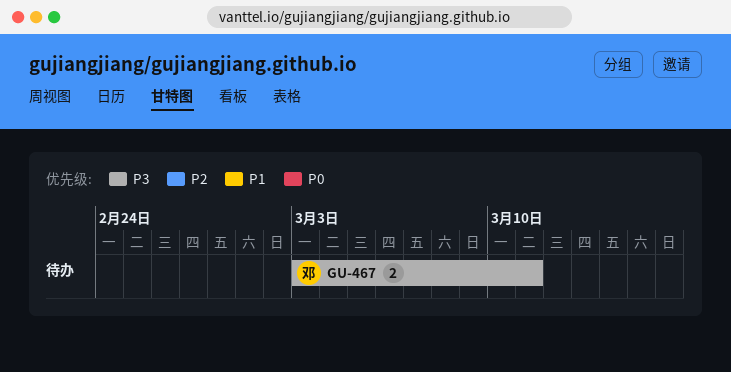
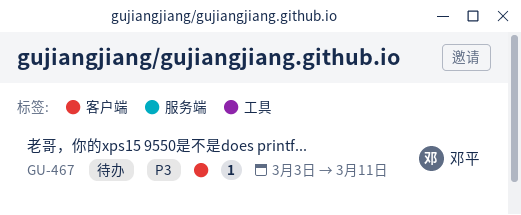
GU-467, estimate: 2 -> 1

